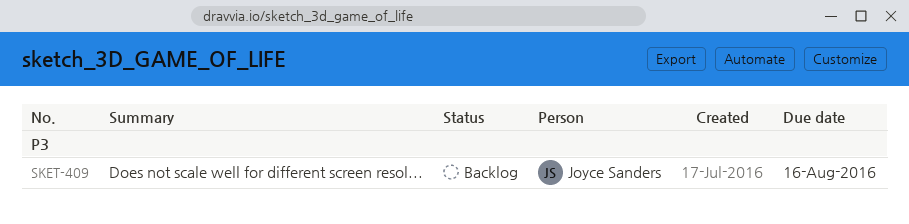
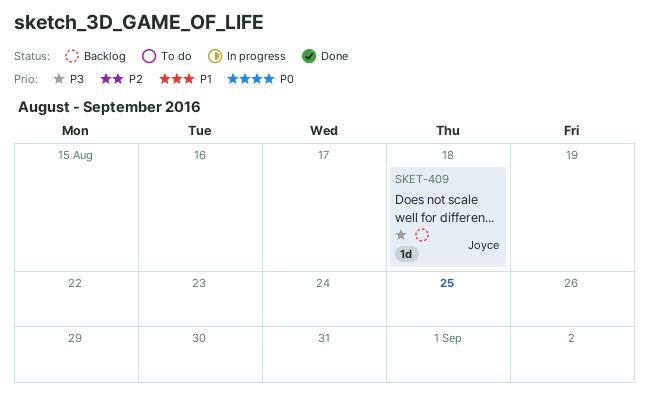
SKET-409, due: Aug 16 -> Aug 18

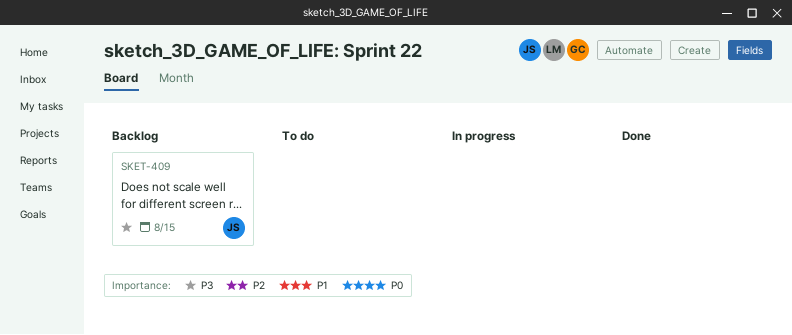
SKET-409, due: Aug 18 -> Aug 15

